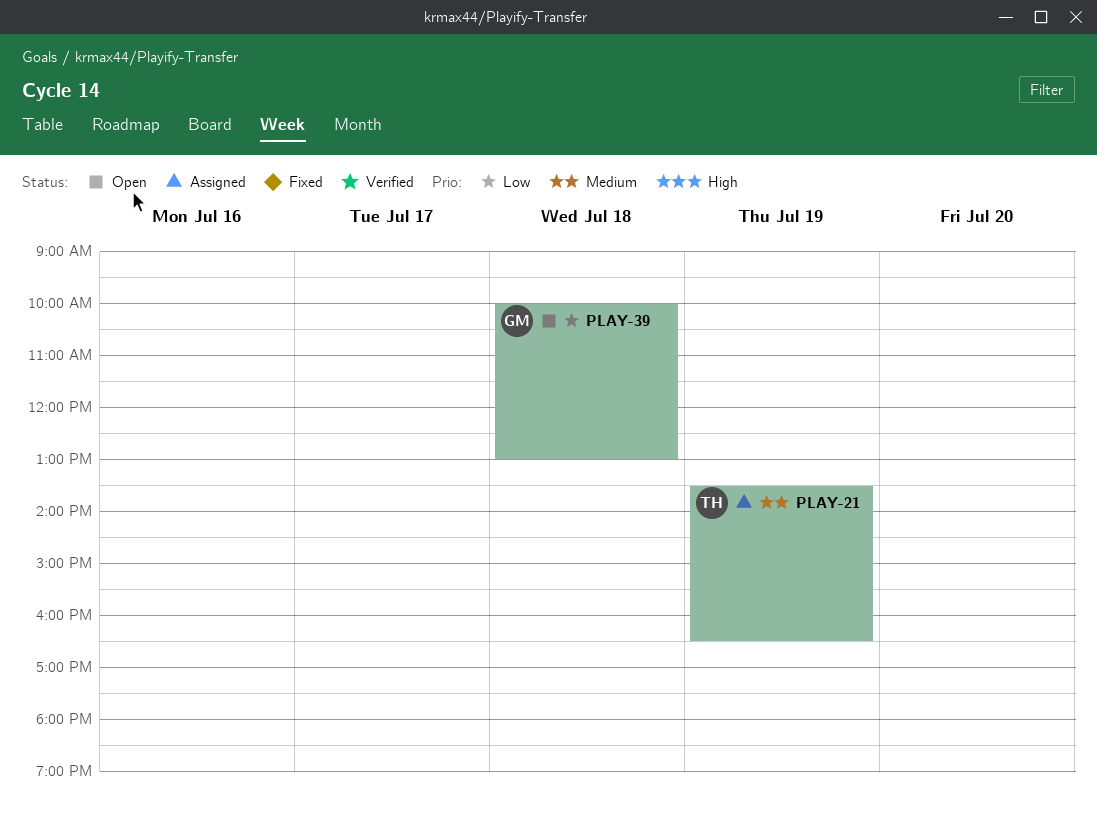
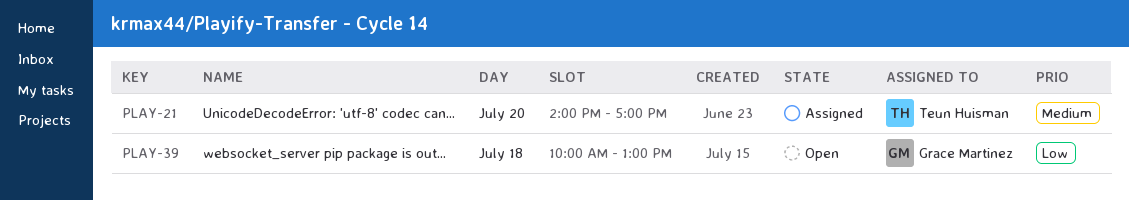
PLAY-21, day: Jul 19 -> Jul 20
PLAY-21, begins: 13:30 -> 14:00
PLAY-21, ends: 16:30 -> 17:00

